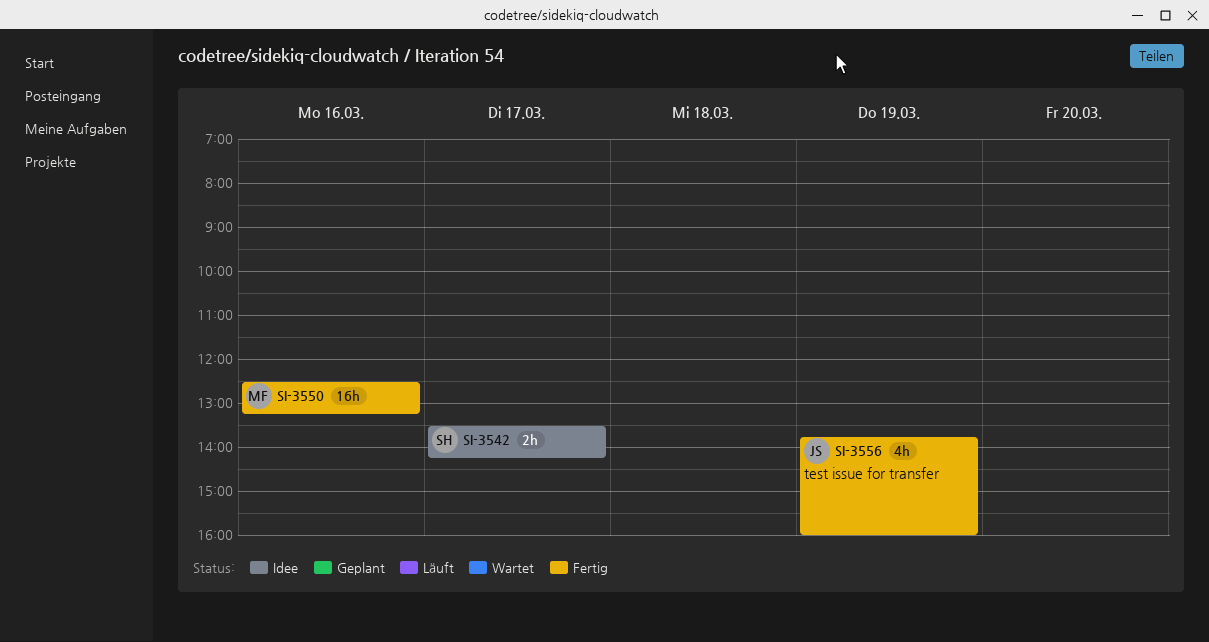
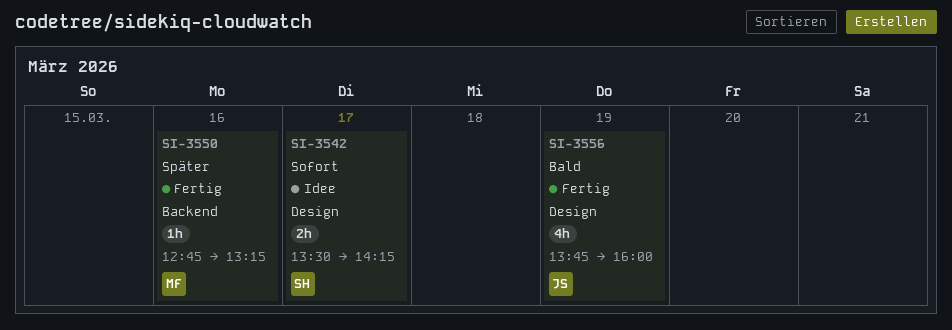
SI-3550, estimate: 16h -> 1h
SI-3550, begins: 12:30 -> 12:45

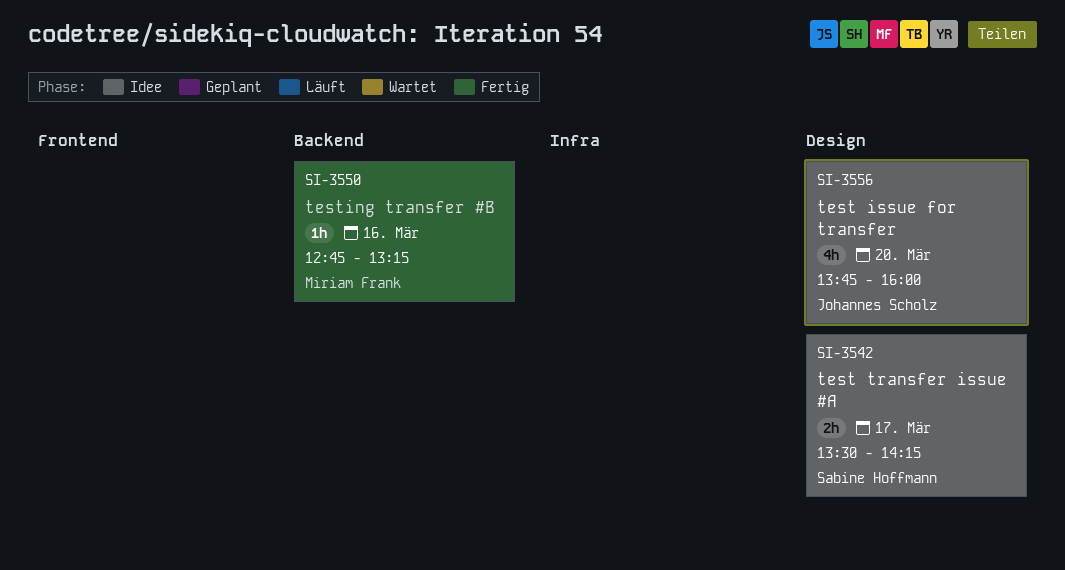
SI-3556, status: Fertig -> Idee
SI-3556, day: Mar 19 -> Mar 20

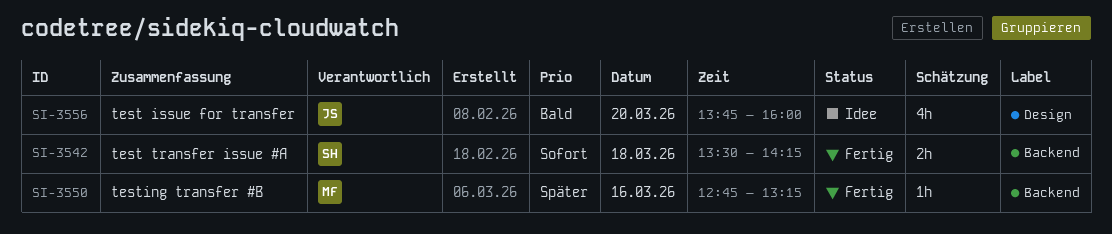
SI-3542, status: Idee -> Fertig
SI-3542, label: Design -> Backend
SI-3542, day: Mar 17 -> Mar 18

